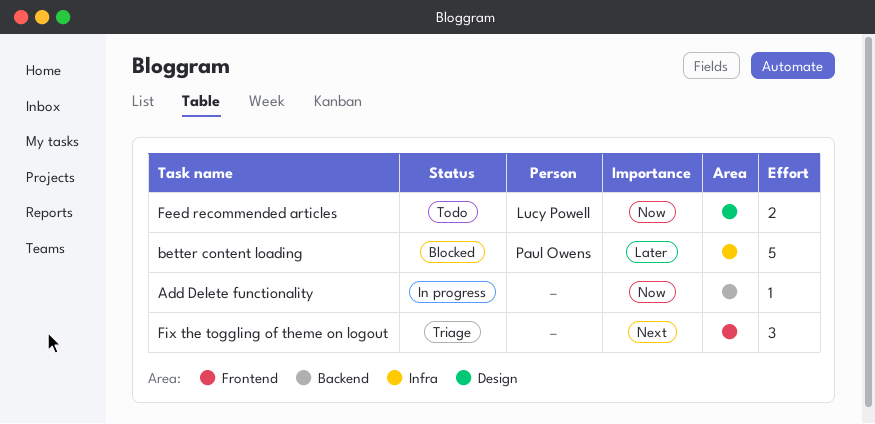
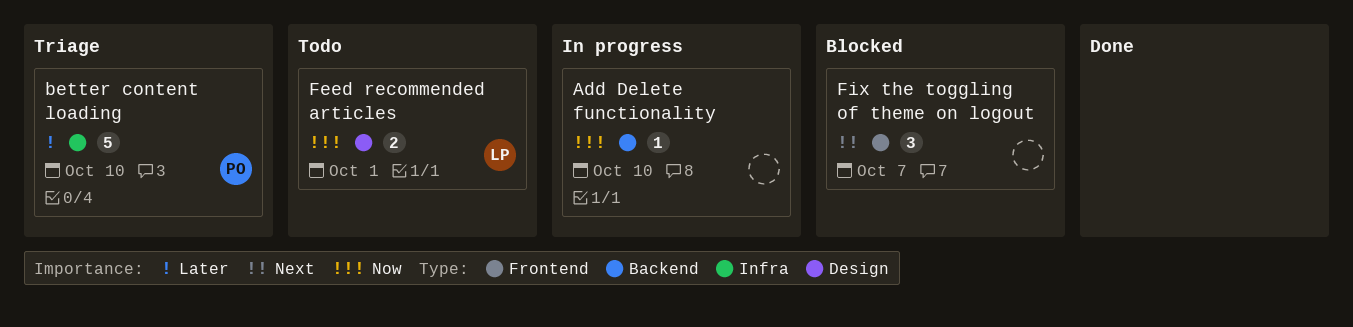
better content loading, status: Blocked -> Triage
Fix the toggling of theme on logout, status: Triage -> Blocked

